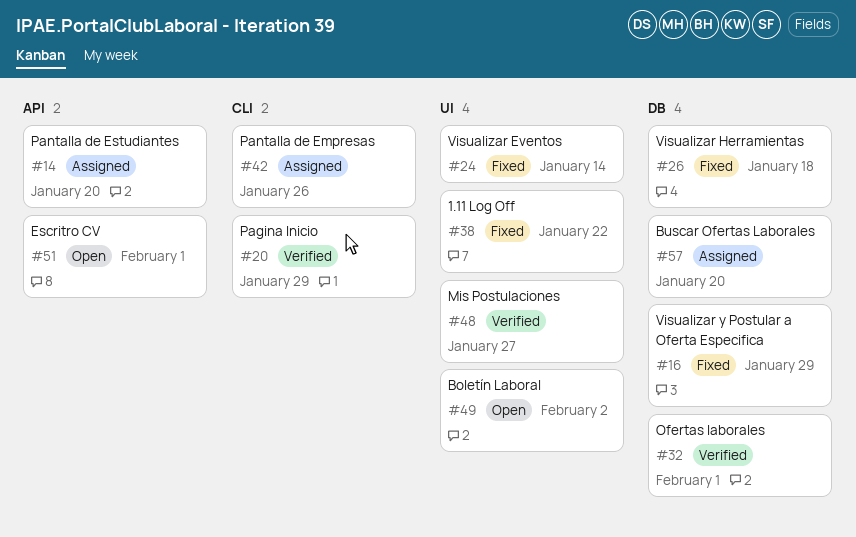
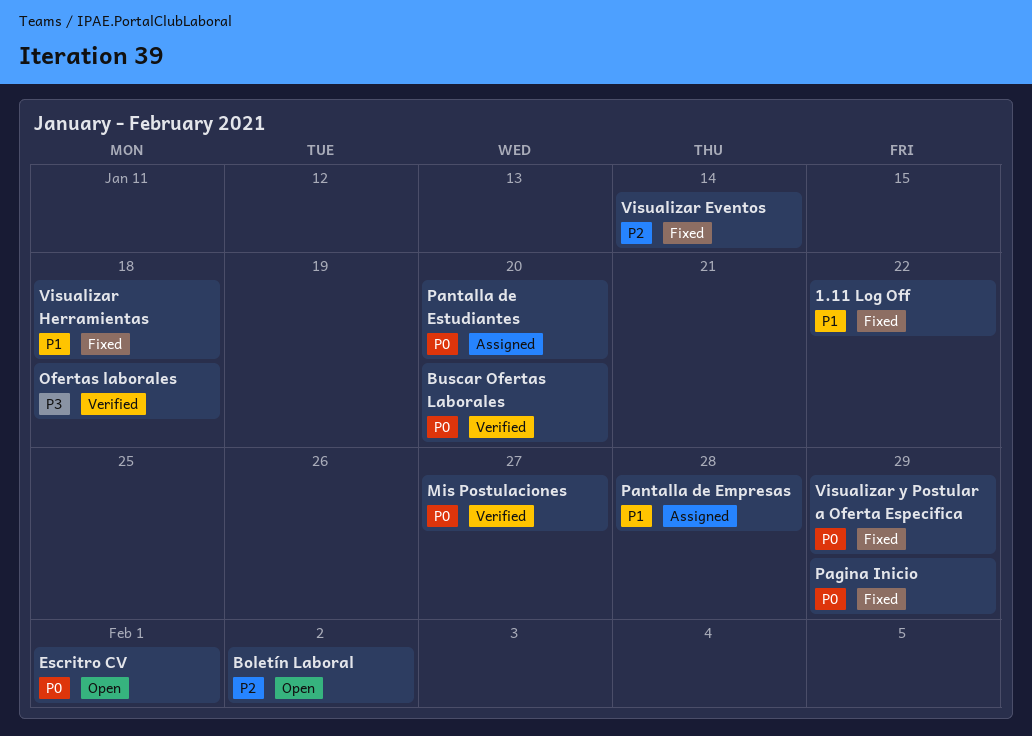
Buscar Ofertas Laborales, status: Assigned -> Verified
Ofertas laborales, due: Feb 1 -> Jan 18
Pagina Inicio, status: Verified -> Fixed
Pantalla de Empresas, due: Jan 26 -> Jan 28

